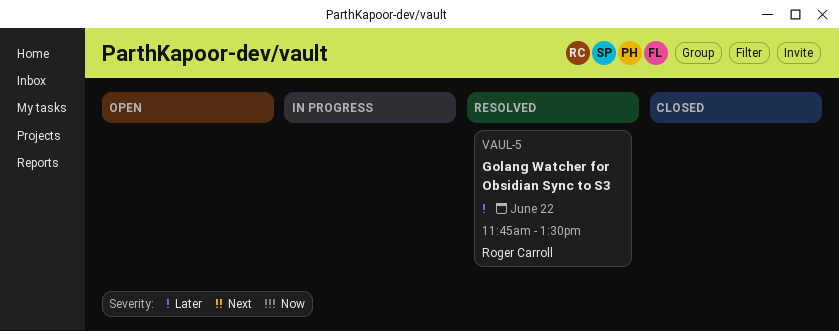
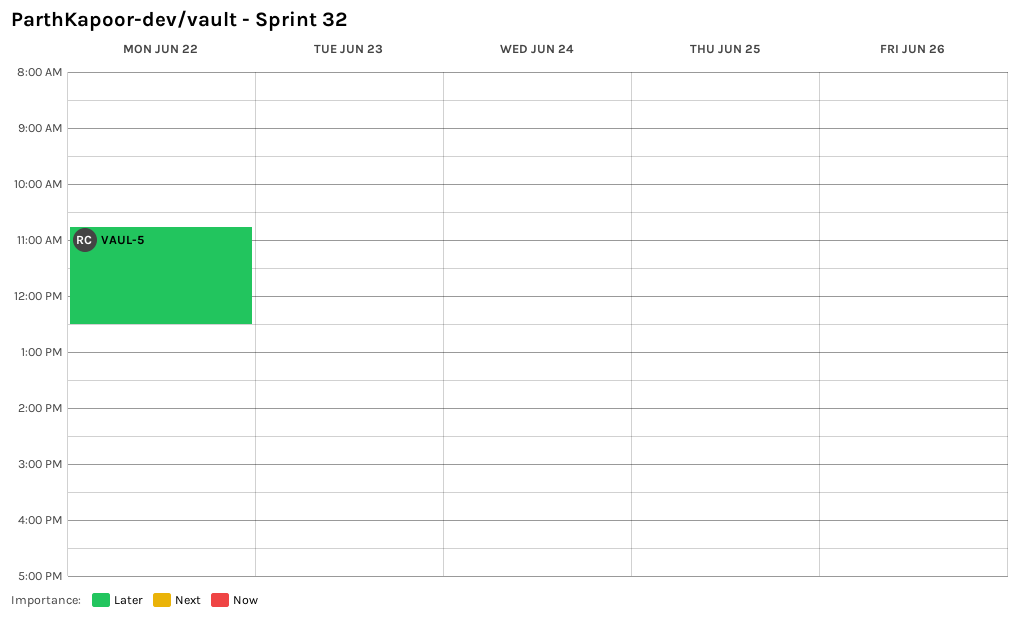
VAUL-5, begins: 11:45 -> 10:45
VAUL-5, ends: 13:30 -> 12:30

